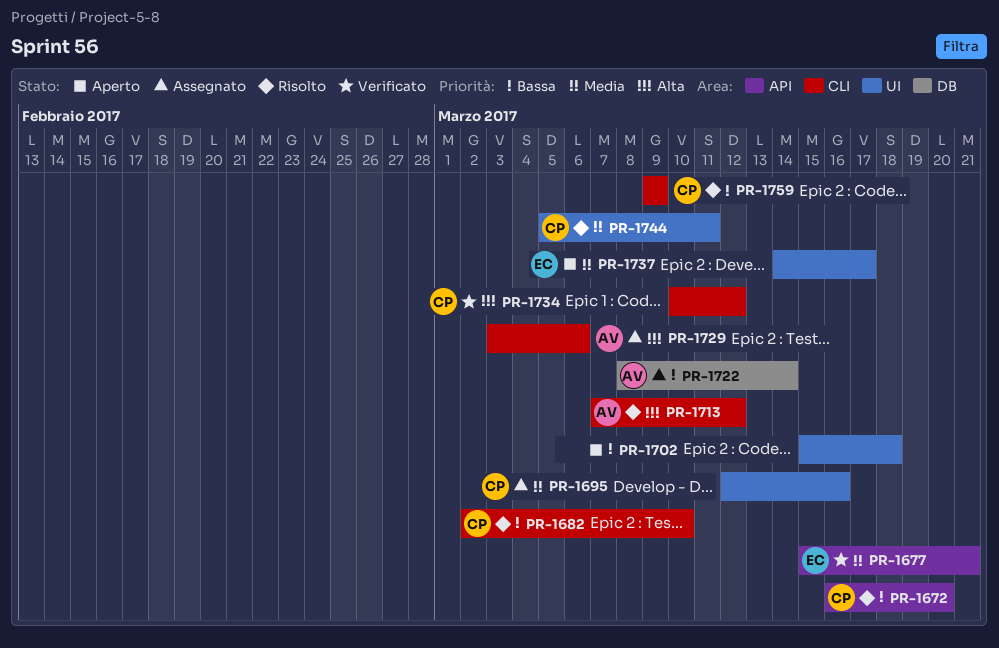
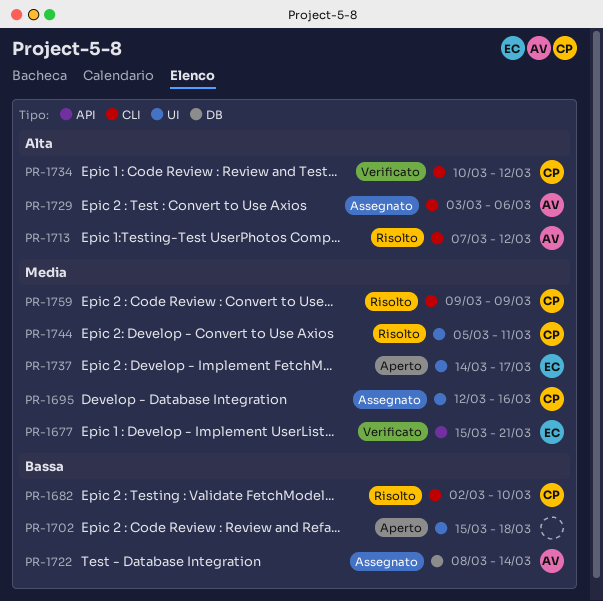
PR-1672: present -> none
PR-1759, priority: Bassa -> Media

